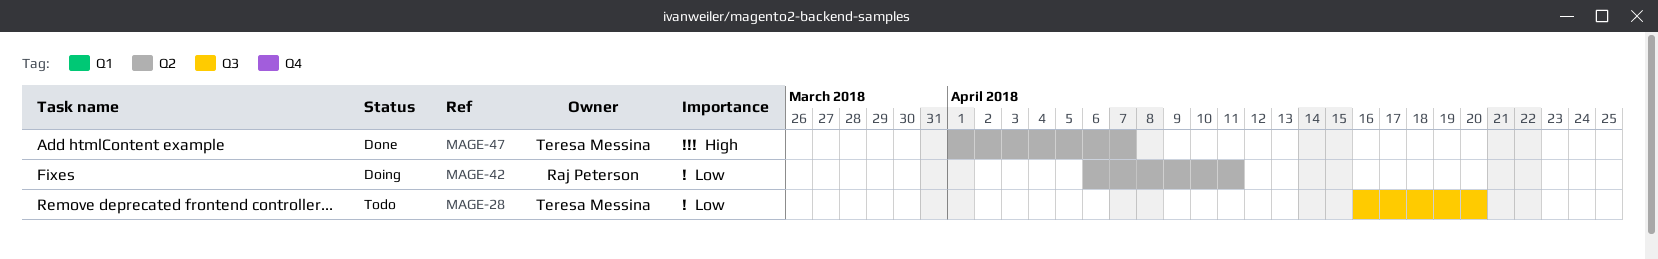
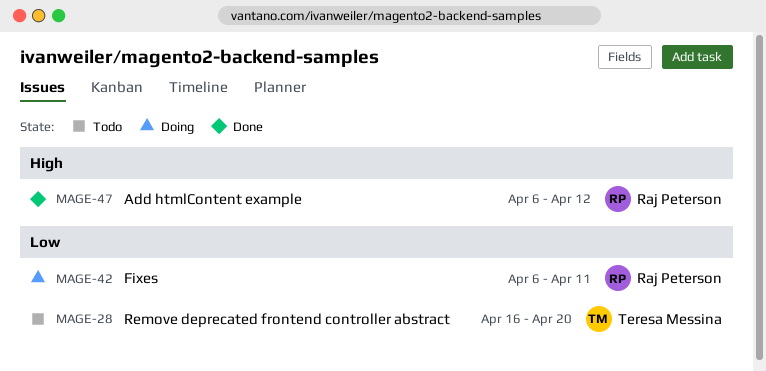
MAGE-47, owner: Teresa Messina -> Raj Peterson
MAGE-47, start: Apr 1 -> Apr 6
MAGE-47, due: Apr 7 -> Apr 12

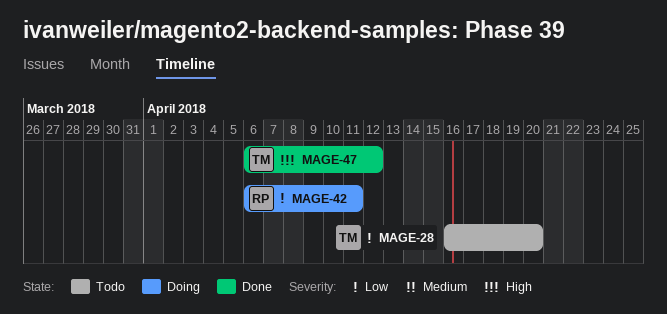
MAGE-47, owner: Raj Peterson -> Teresa Messina

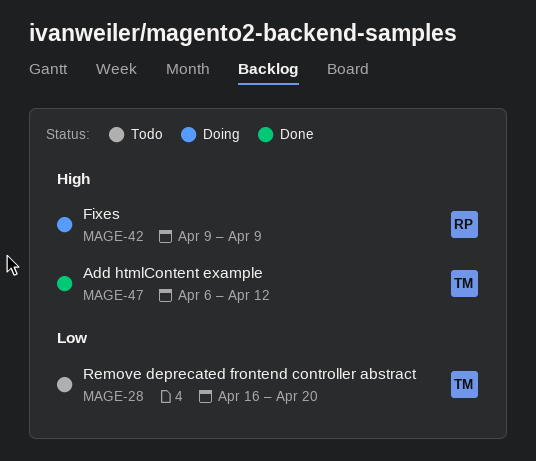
MAGE-42, priority: Low -> High
MAGE-42, start: Apr 6 -> Apr 9
MAGE-42, due: Apr 11 -> Apr 9

